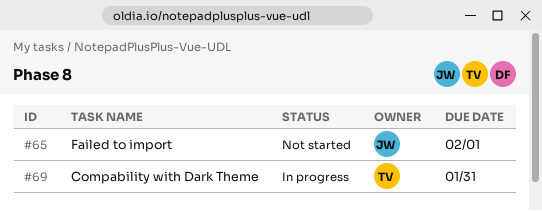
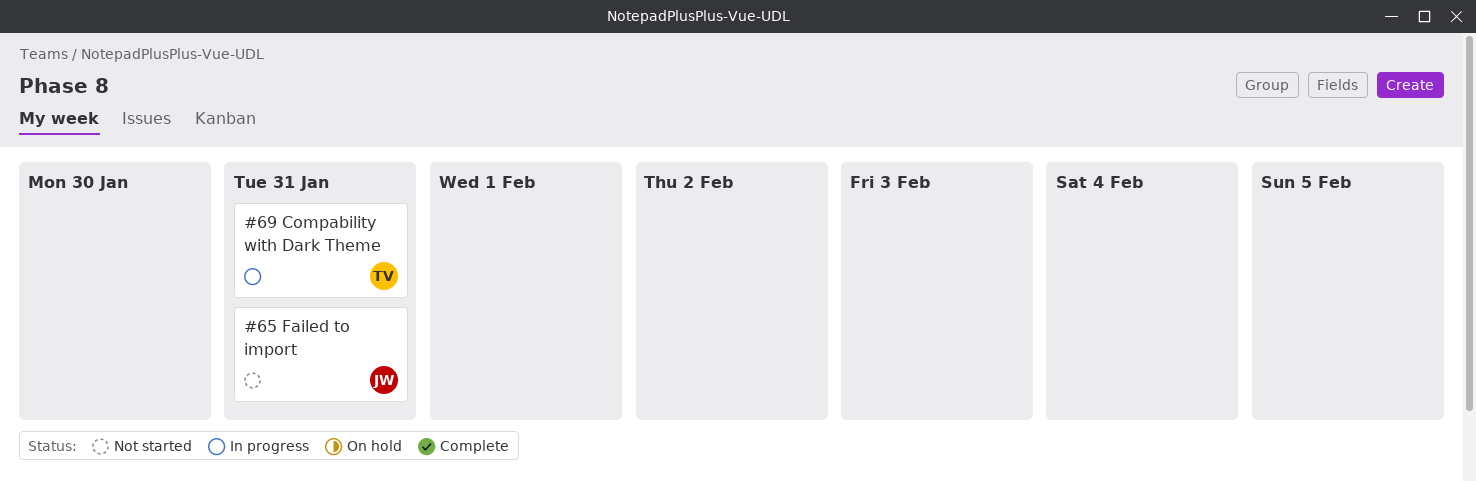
#65, due: Feb 1 -> Jan 31

